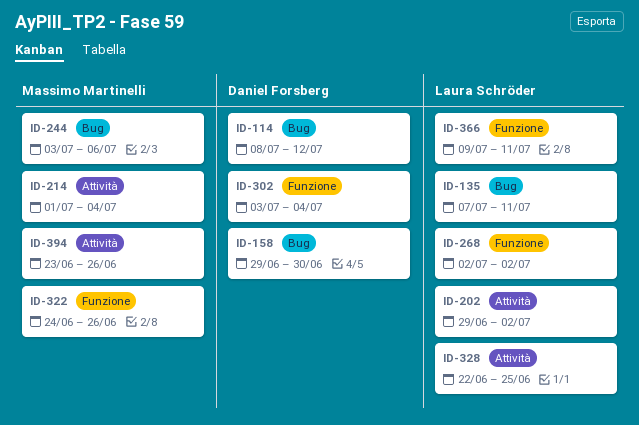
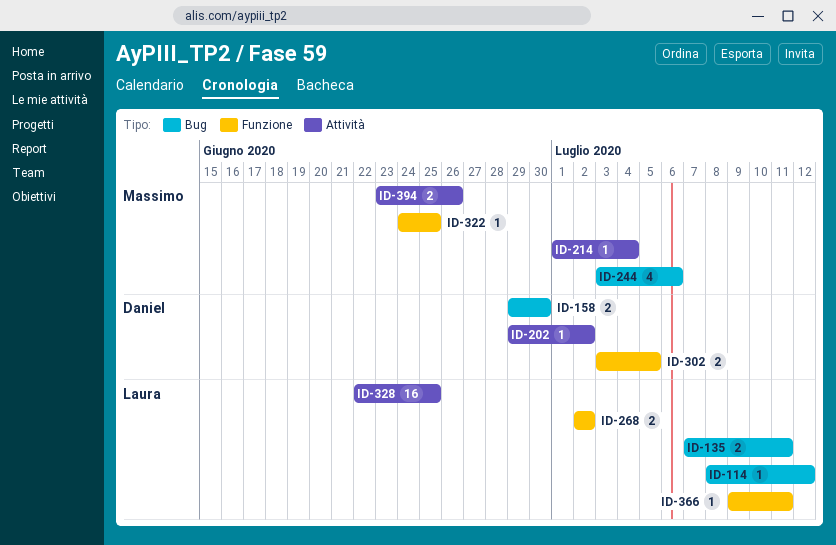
ID-114, owner: Daniel Forsberg -> Laura Schröder
ID-202, owner: Laura Schröder -> Daniel Forsberg
ID-302, due: Jul 4 -> Jul 5
ID-322, due: Jun 26 -> Jun 25

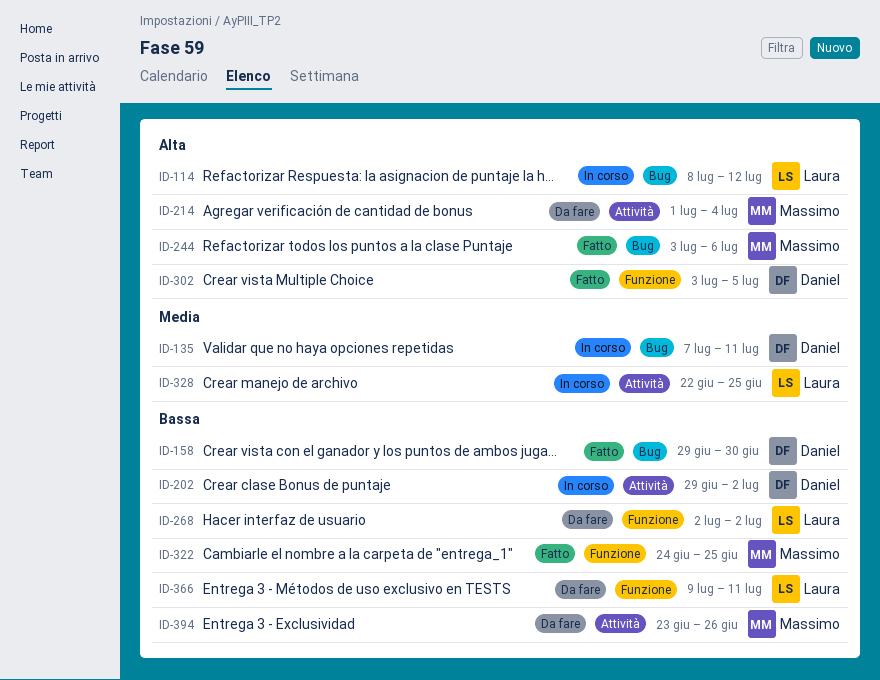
ID-135, owner: Laura -> Daniel

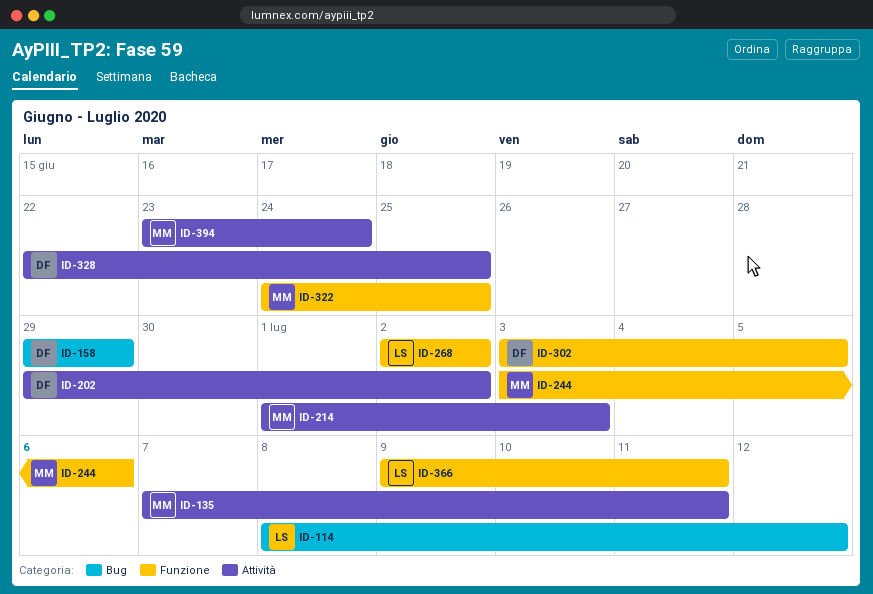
ID-135, owner: Daniel -> Massimo
ID-135, label: Bug -> Attività
ID-158, due: Jun 30 -> Jun 29
ID-214, due: Jul 4 -> Jul 3
ID-244, label: Bug -> Funzione
ID-328, owner: Laura -> Daniel
ID-394, due: Jun 26 -> Jun 24

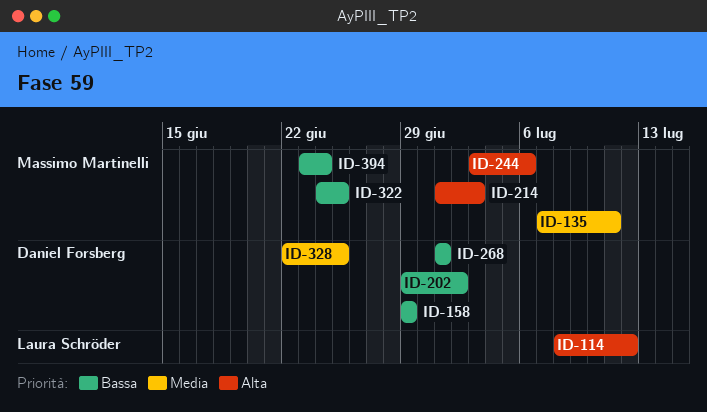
ID-268, owner: Laura Schröder -> Daniel Forsberg
ID-268, start: Jul 2 -> Jul 1
ID-268, due: Jul 2 -> Jul 1
ID-302: present -> none
ID-366: present -> none

